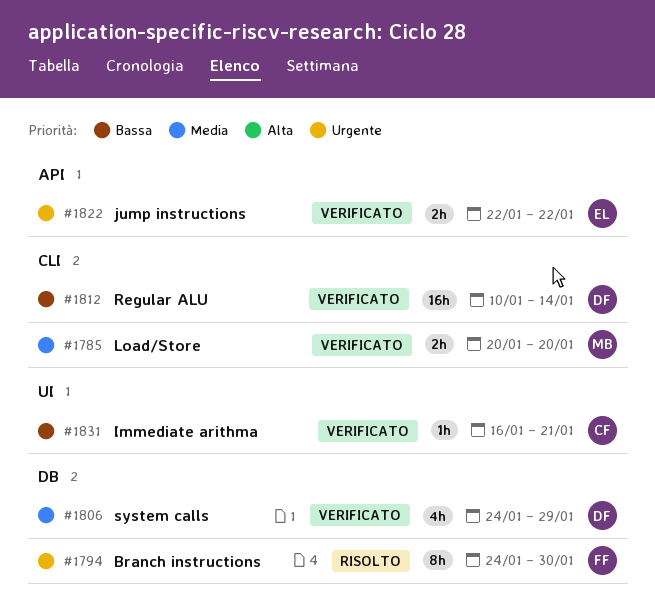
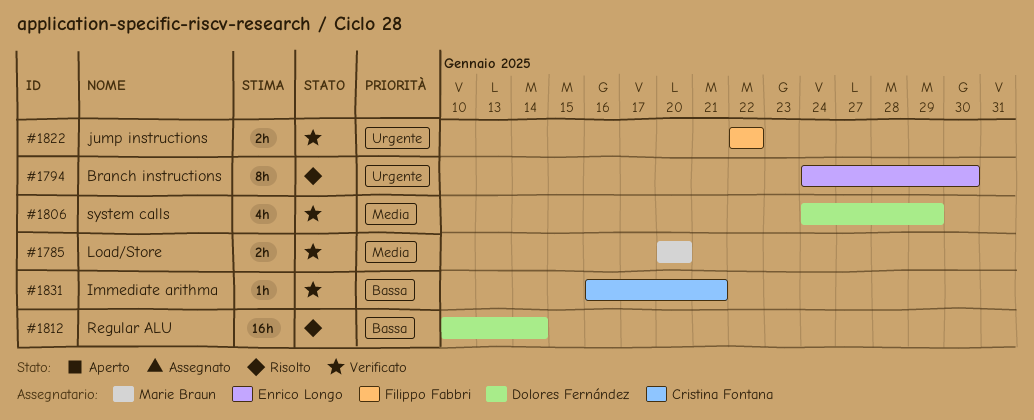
#1794, owner: Filippo Fabbri -> Enrico Longo
#1812, status: Verificato -> Risolto
#1822, owner: Enrico Longo -> Filippo Fabbri

